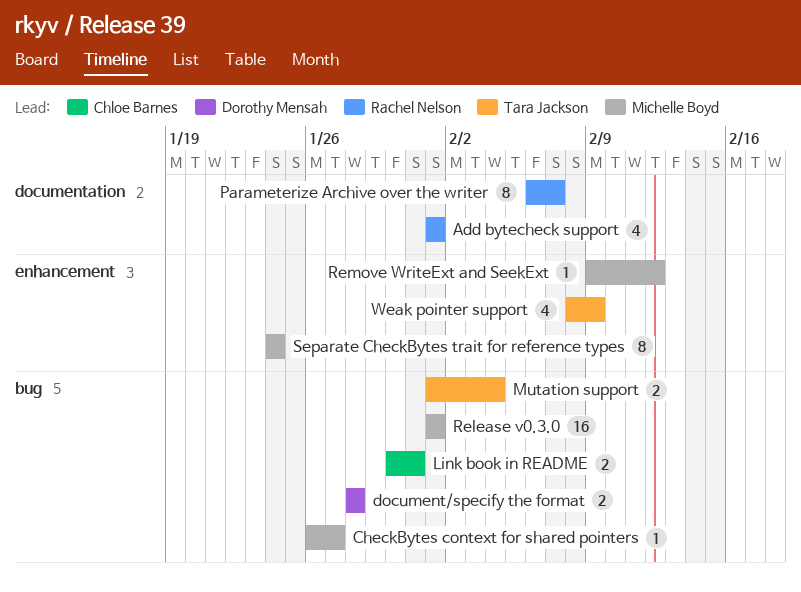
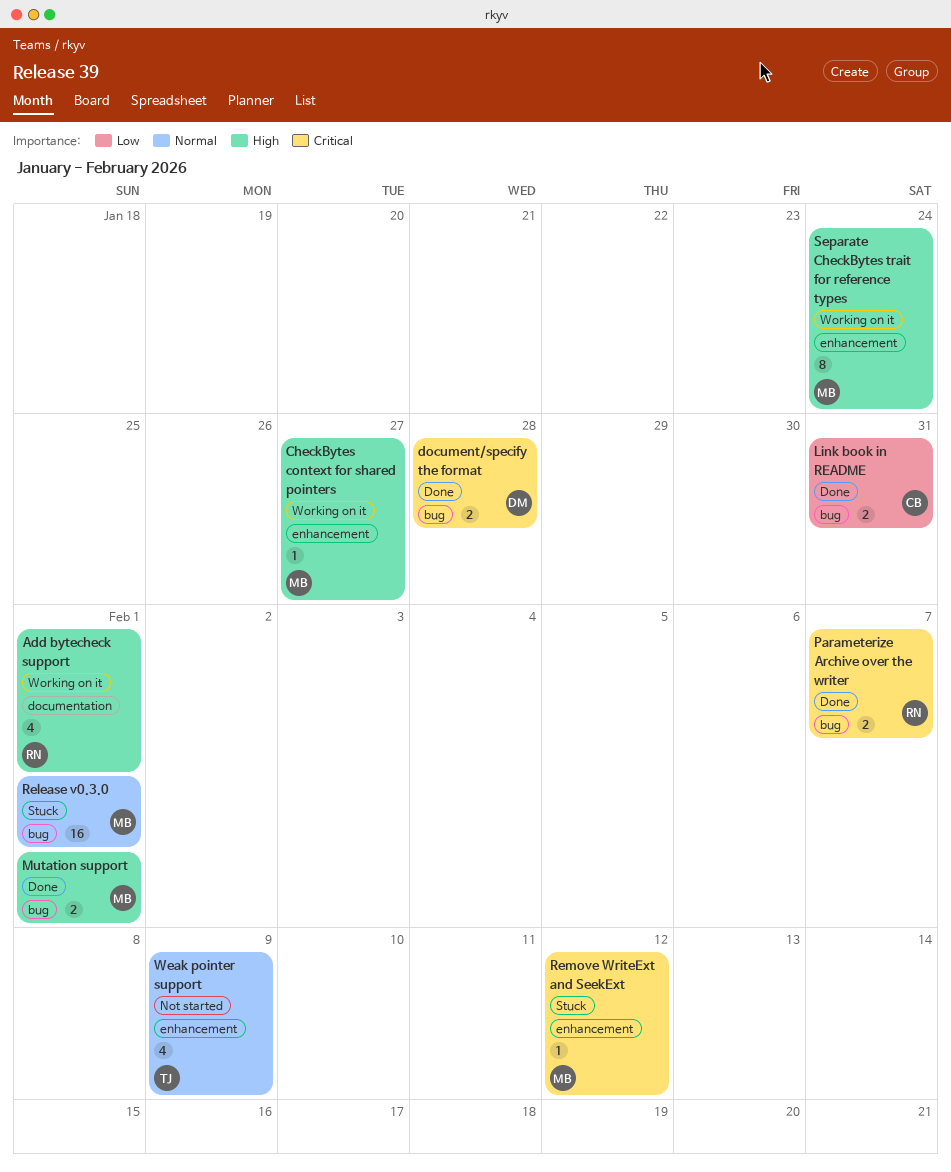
CheckBytes context for shared pointers, label: bug -> enhancement
Mutation support, owner: Tara Jackson -> Michelle Boyd
Mutation support, due: Feb 4 -> Feb 1
Parameterize Archive over the writer, label: documentation -> bug
Parameterize Archive over the writer, estimate: 8 -> 2

